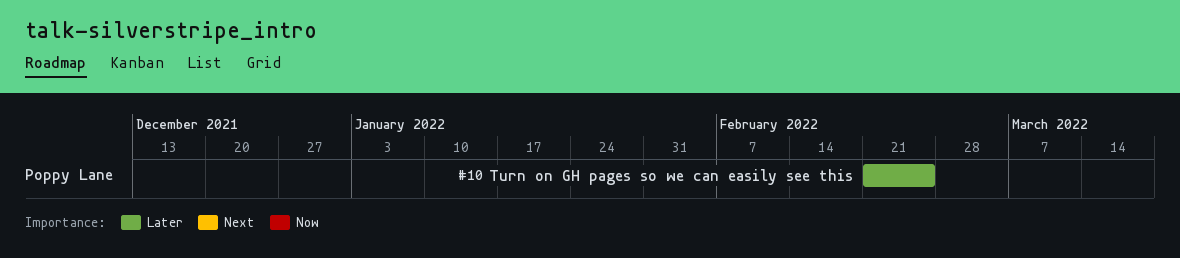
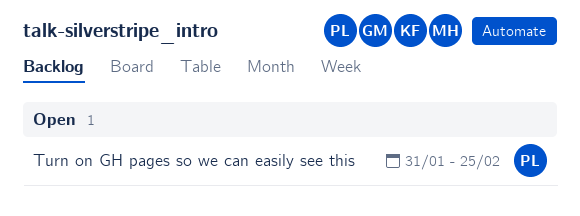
Turn on GH pages so we can easily see this, start: Feb 21 -> Jan 31

